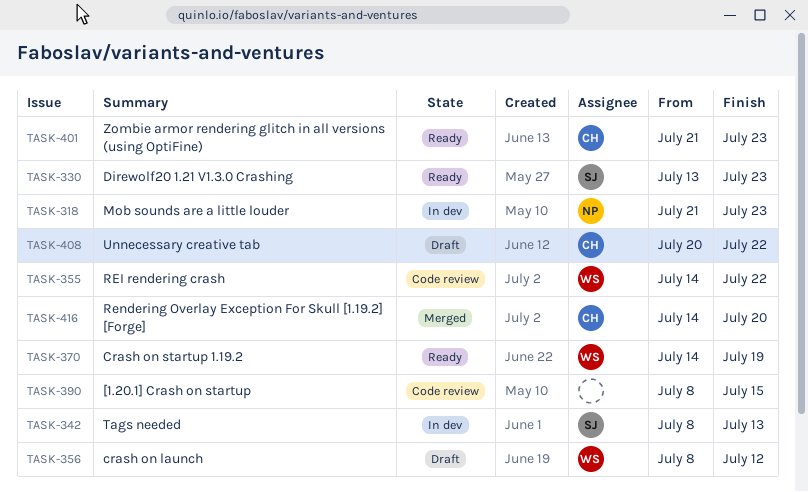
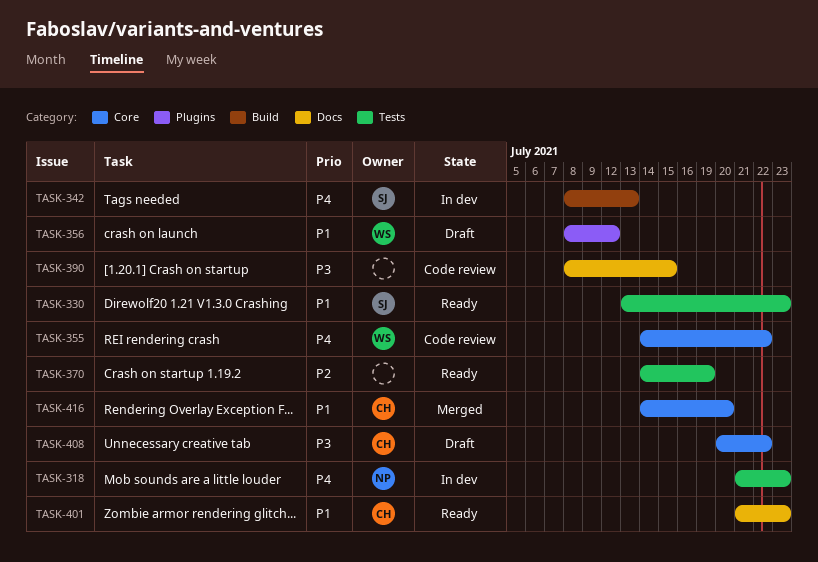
TASK-370, owner: WS -> none

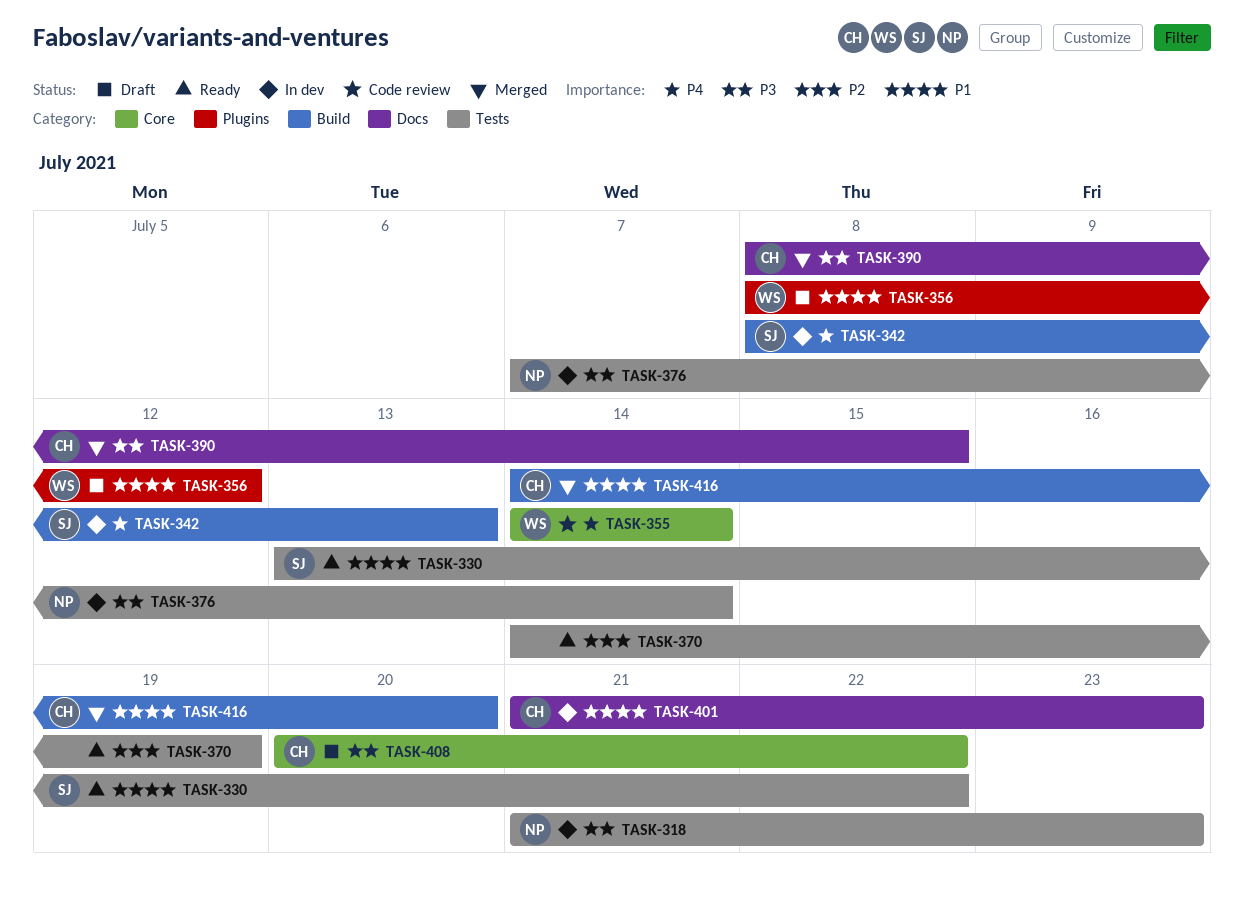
TASK-318, priority: P4 -> P3
TASK-330, due: Jul 23 -> Jul 22
TASK-355, due: Jul 22 -> Jul 14
TASK-376: none -> present
TASK-390, status: Code review -> Merged
TASK-390, owner: none -> CH
TASK-401, status: Ready -> In dev
TASK-416, label: Core -> Build

